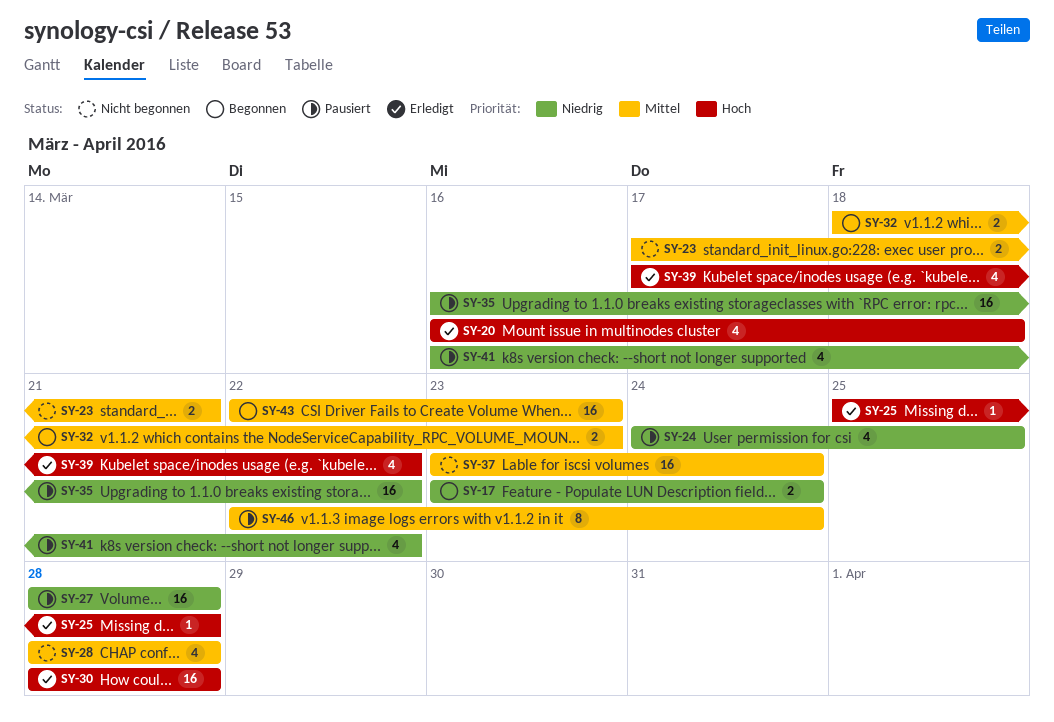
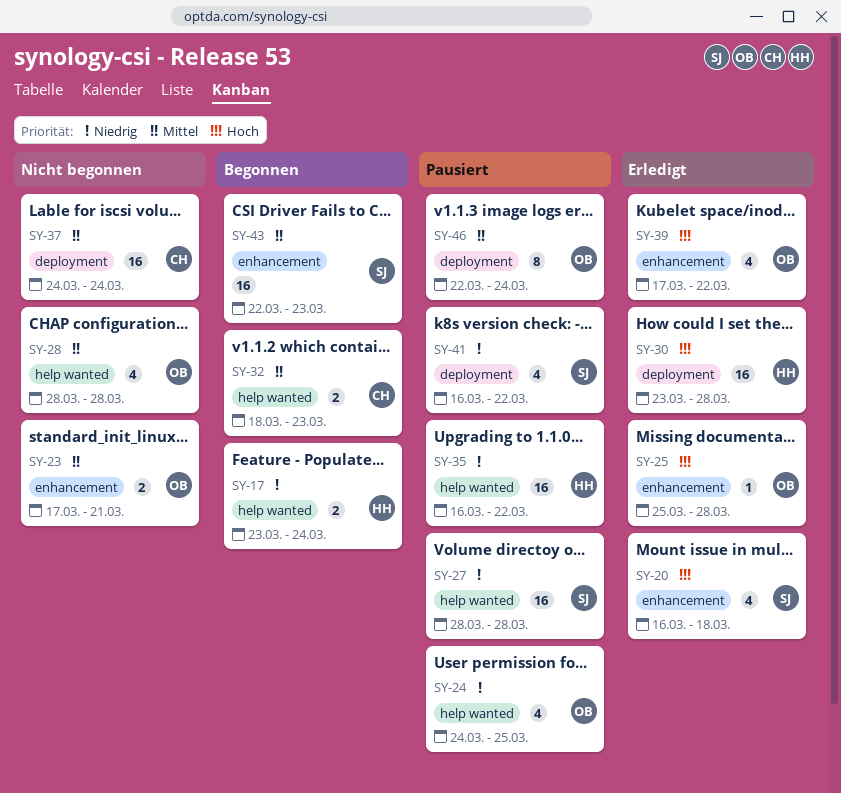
SY-30, start: Mar 28 -> Mar 23
SY-37, start: Mar 23 -> Mar 24

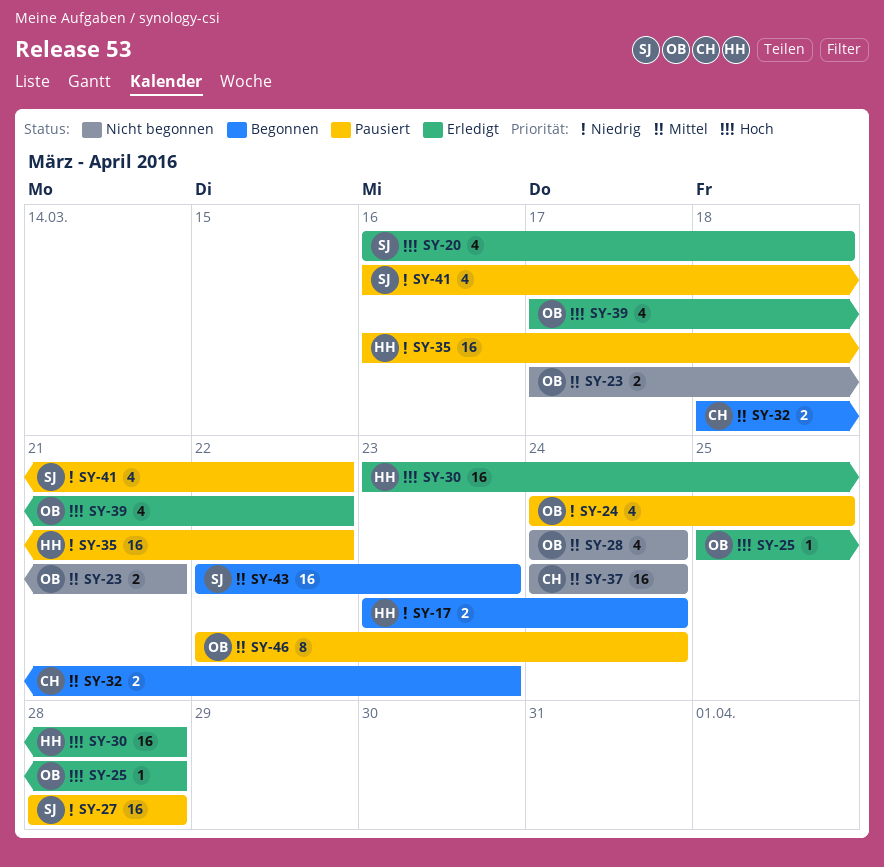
SY-28, start: Mar 28 -> Mar 24
SY-28, due: Mar 28 -> Mar 24

